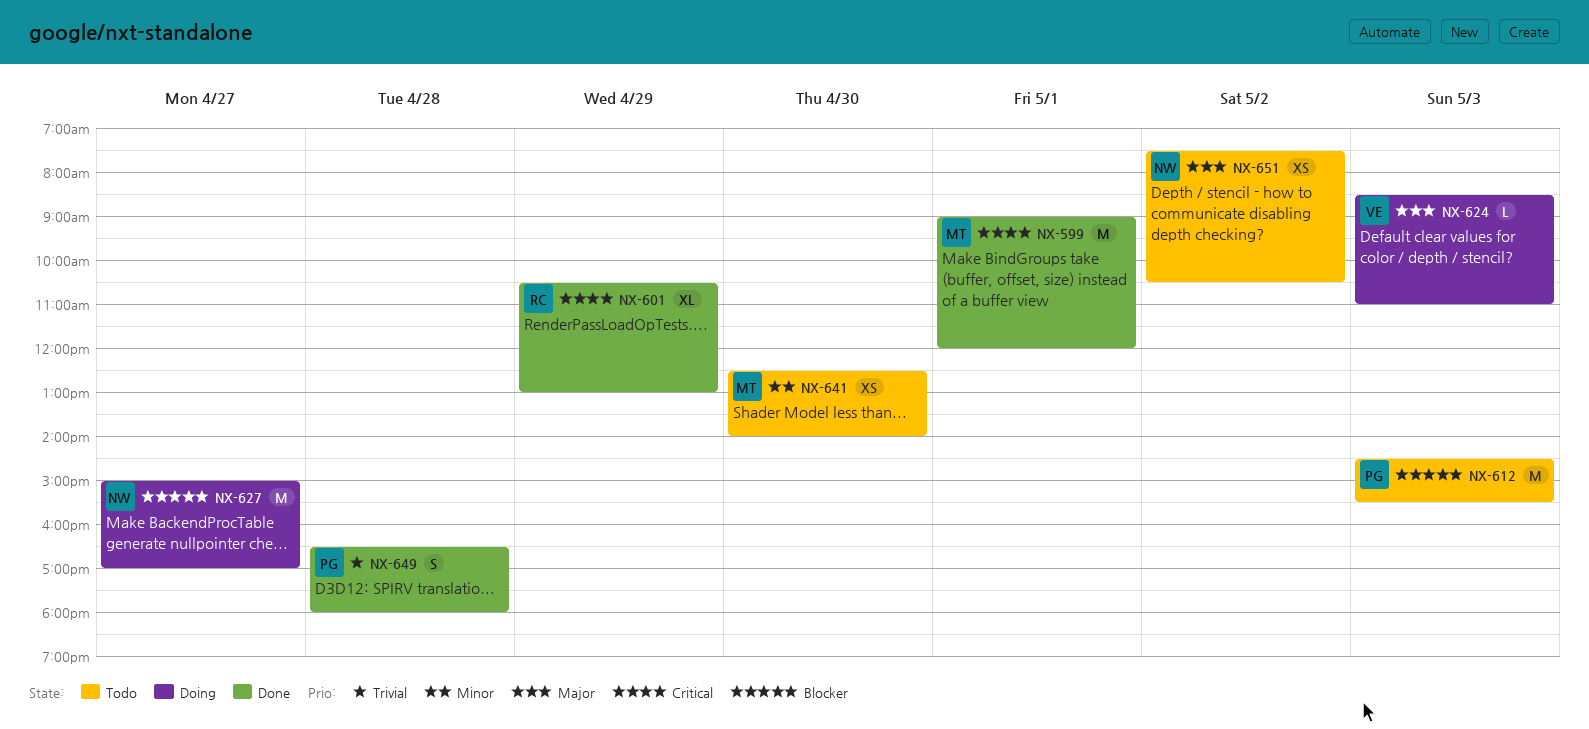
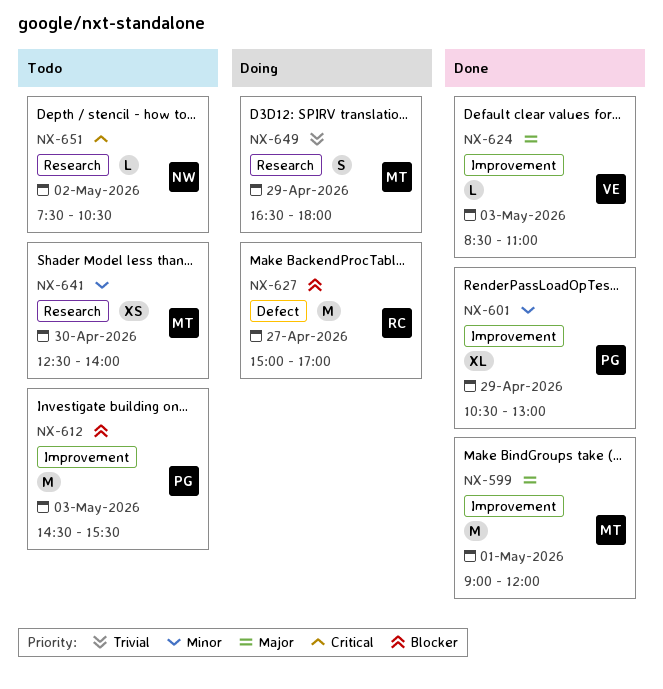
NX-599, priority: Critical -> Major
NX-601, owner: RC -> PG
NX-601, priority: Critical -> Minor
NX-624, status: Doing -> Done
NX-627, owner: NW -> RC
NX-649, status: Done -> Doing
NX-649, owner: PG -> MT
NX-649, day: Apr 28 -> Apr 29
NX-651, priority: Major -> Critical
NX-651, estimate: XS -> L

